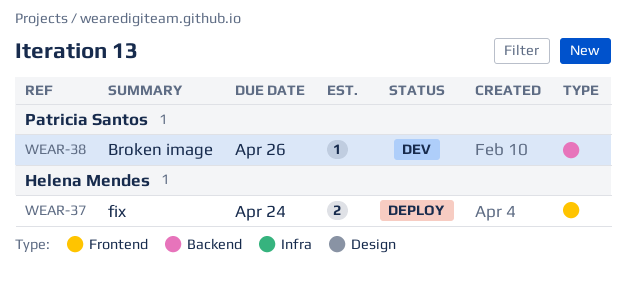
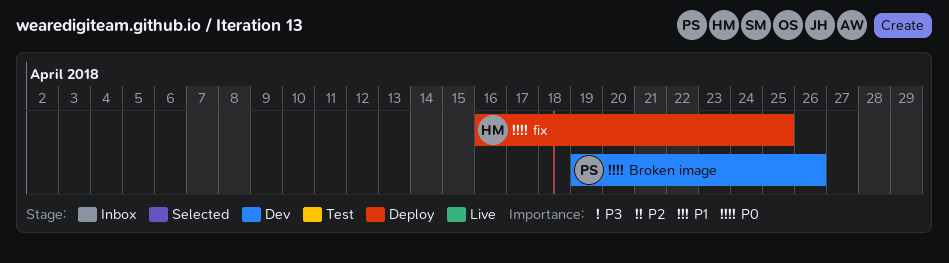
fix, due: Apr 24 -> Apr 25

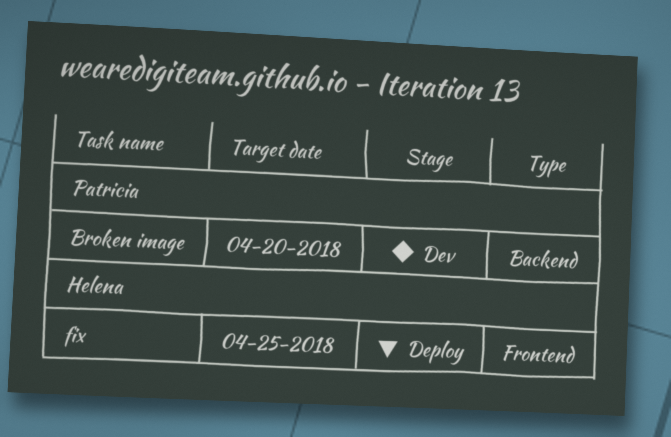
Broken image, due: Apr 26 -> Apr 20

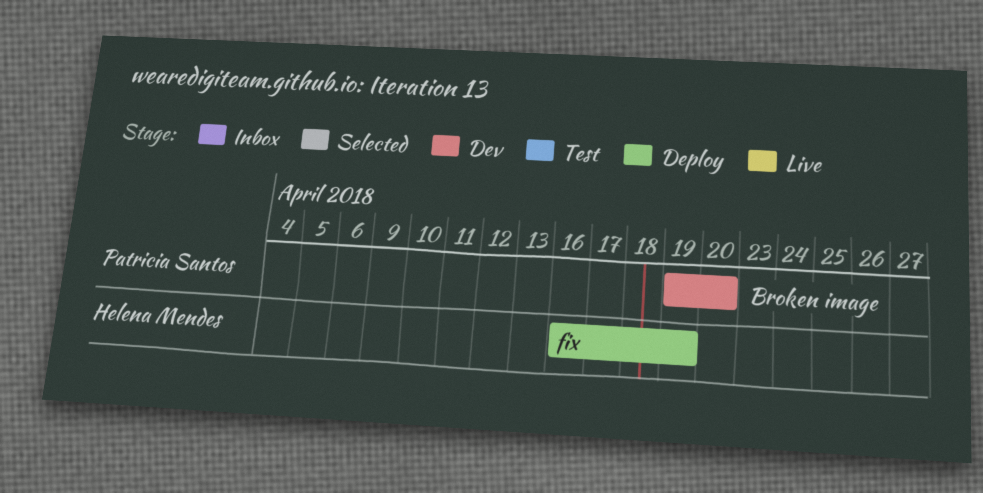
fix, due: Apr 25 -> Apr 19

